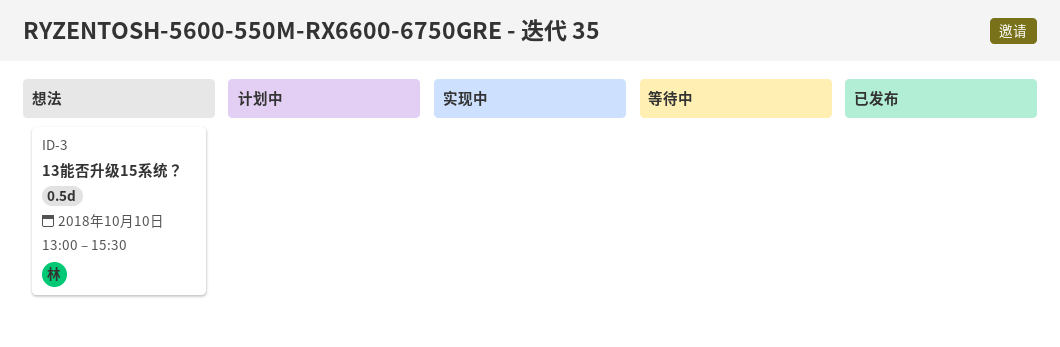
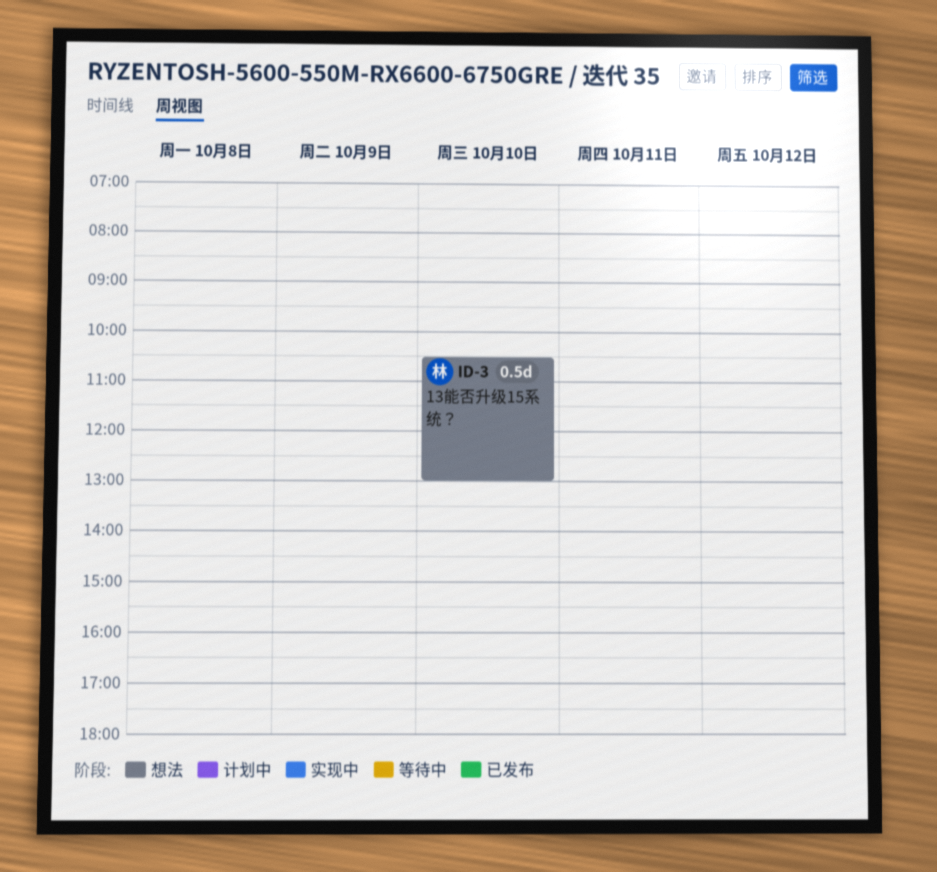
ID-3, begins: 13:00 -> 10:30
ID-3, ends: 15:30 -> 13:00

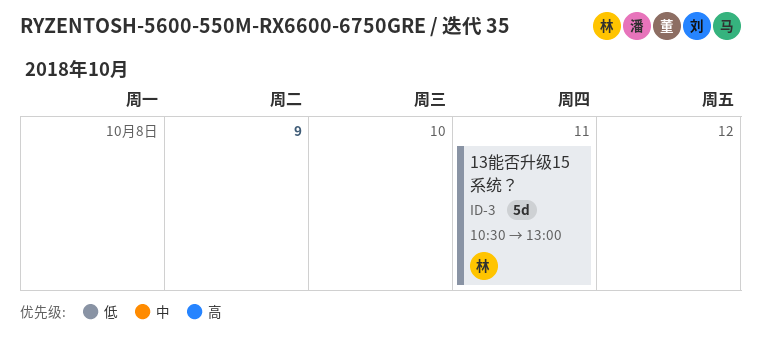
ID-3, estimate: 0.5d -> 5d
ID-3, day: Oct 10 -> Oct 11

